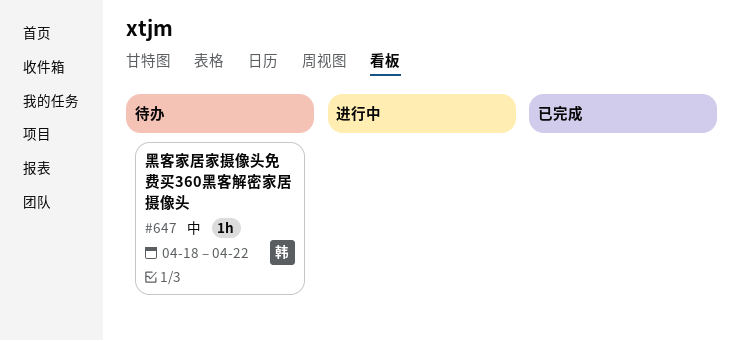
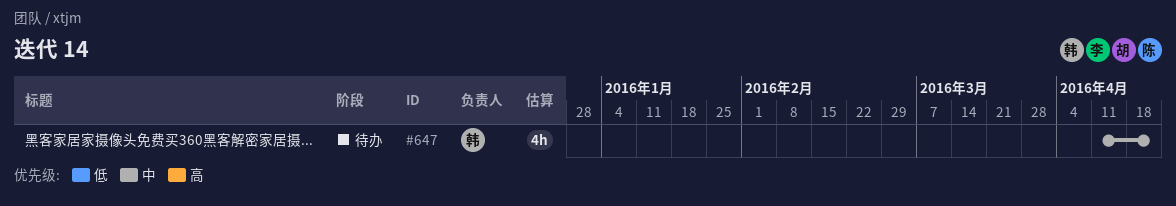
#647, estimate: 1h -> 4h
#647, start: Apr 18 -> Apr 11

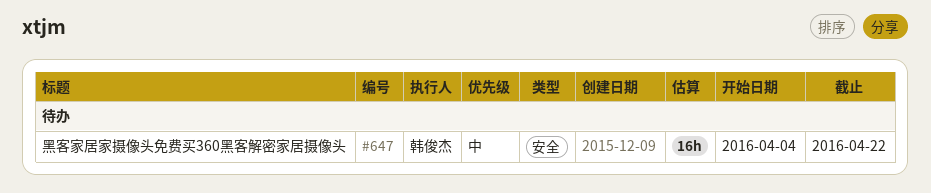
#647, estimate: 4h -> 16h
#647, start: Apr 11 -> Apr 4

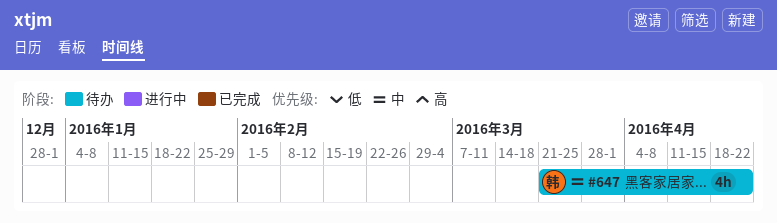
#647, estimate: 16h -> 4h
#647, start: Apr 4 -> Mar 21

